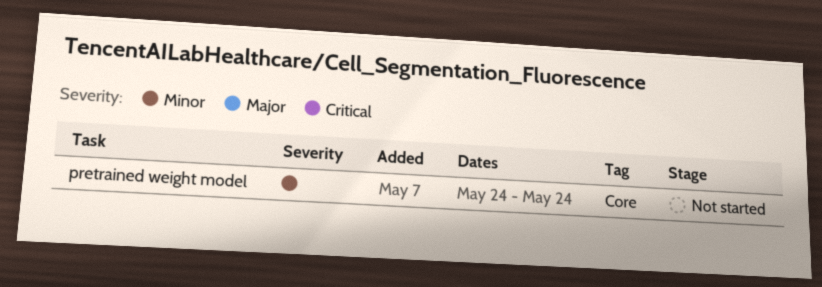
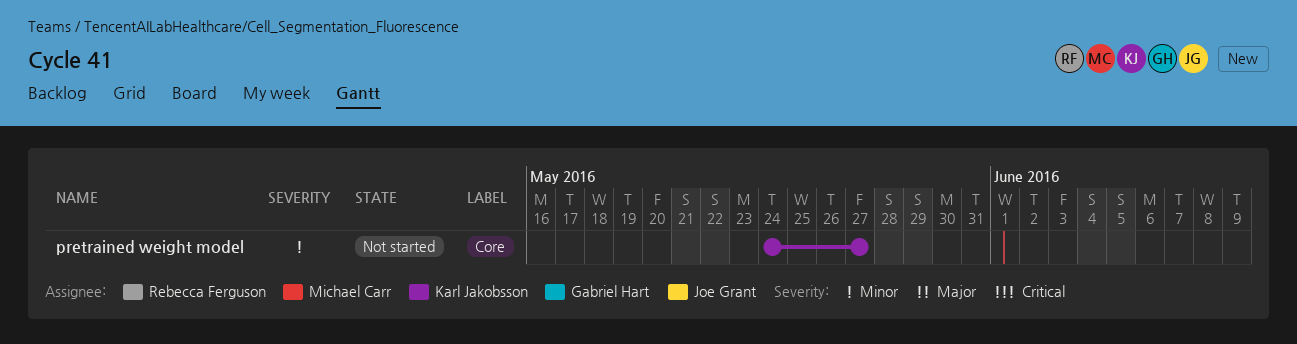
pretrained weight model, due: May 24 -> May 27

